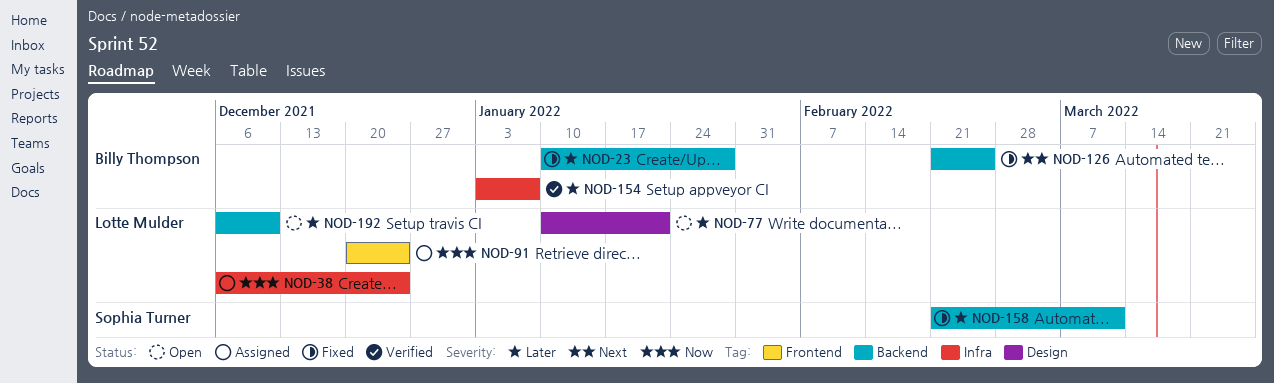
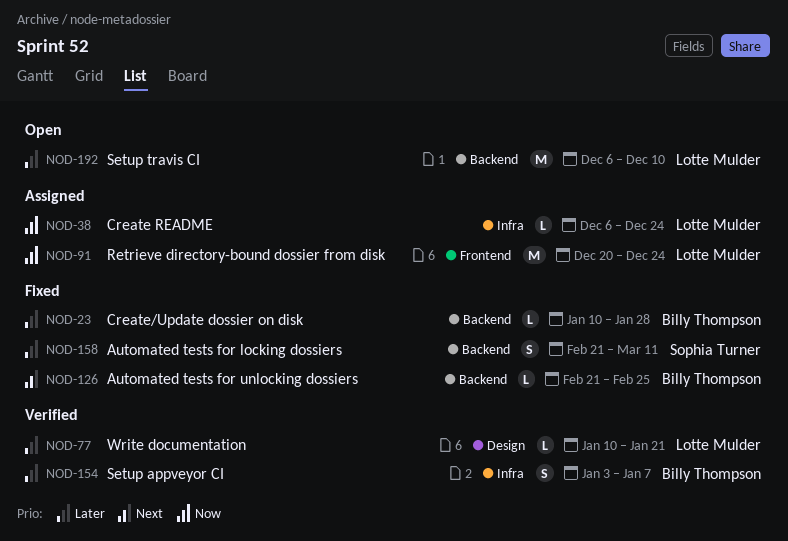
NOD-77, status: Open -> Verified

